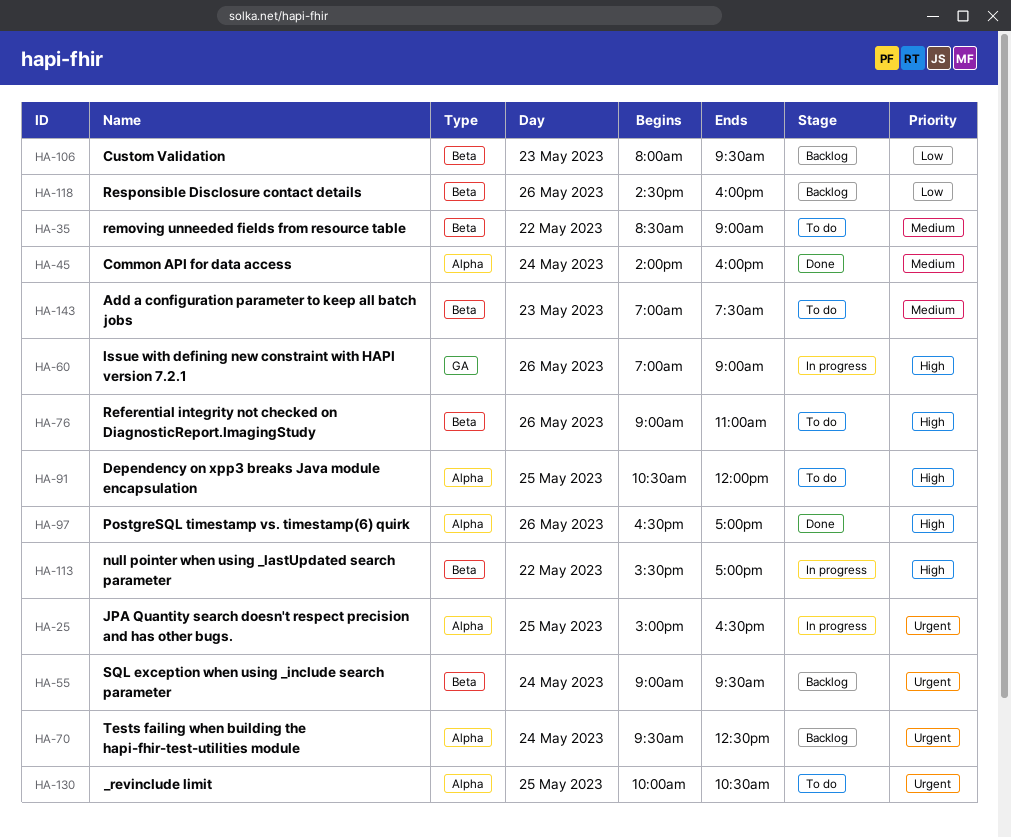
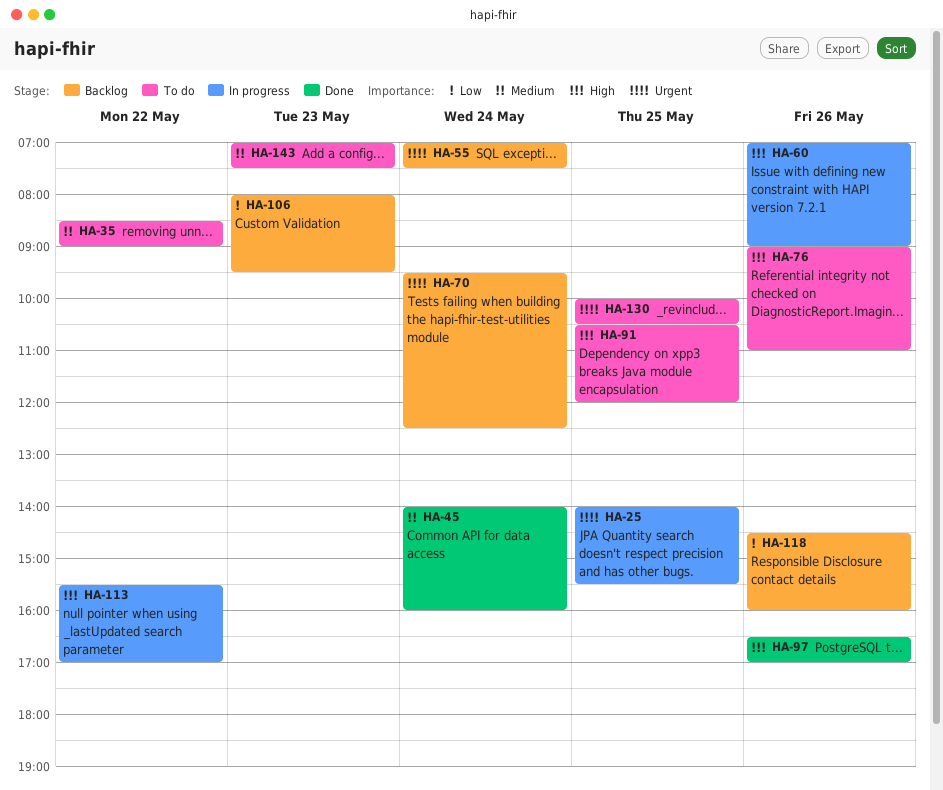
HA-25, begins: 15:00 -> 14:00
HA-25, ends: 16:30 -> 15:30
HA-55, begins: 09:00 -> 07:00
HA-55, ends: 09:30 -> 07:30

